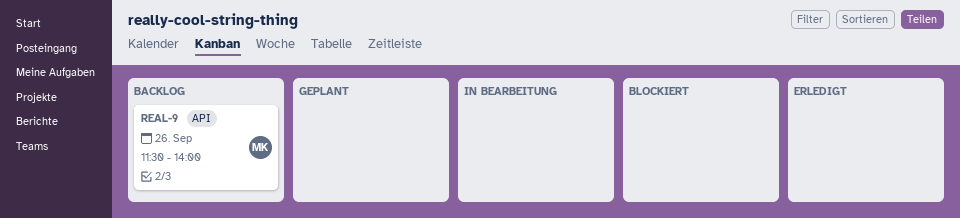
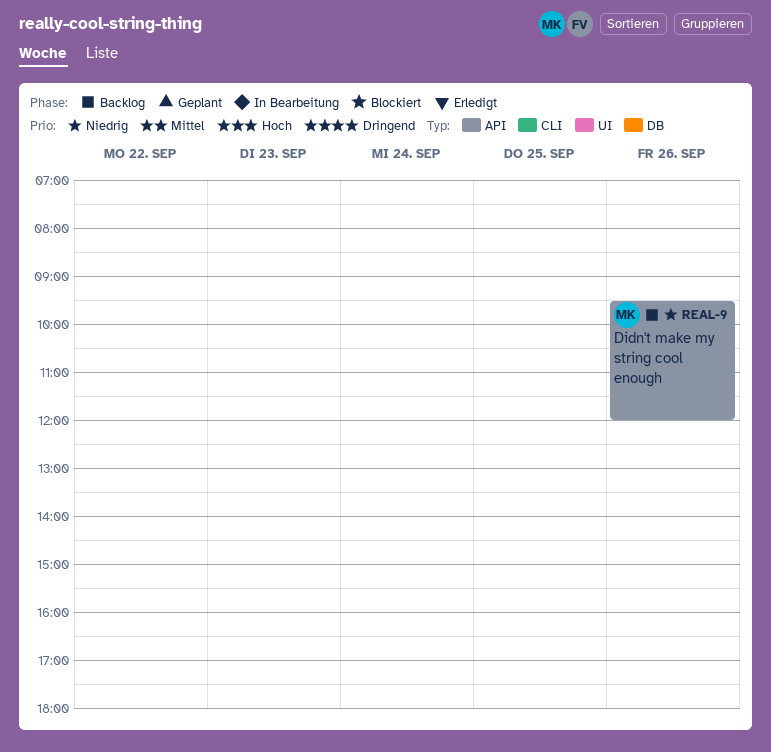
REAL-9, begins: 11:30 -> 09:30
REAL-9, ends: 14:00 -> 12:00

